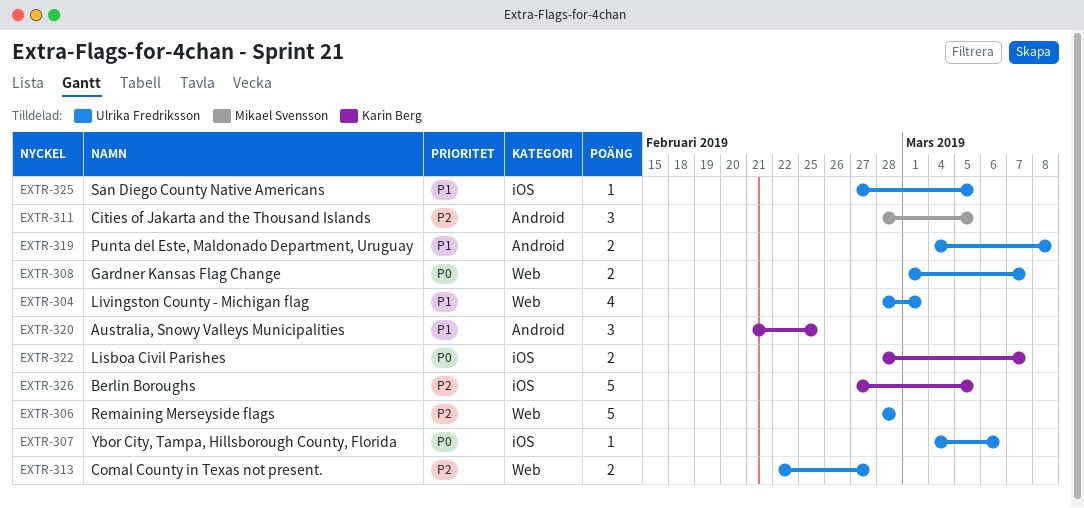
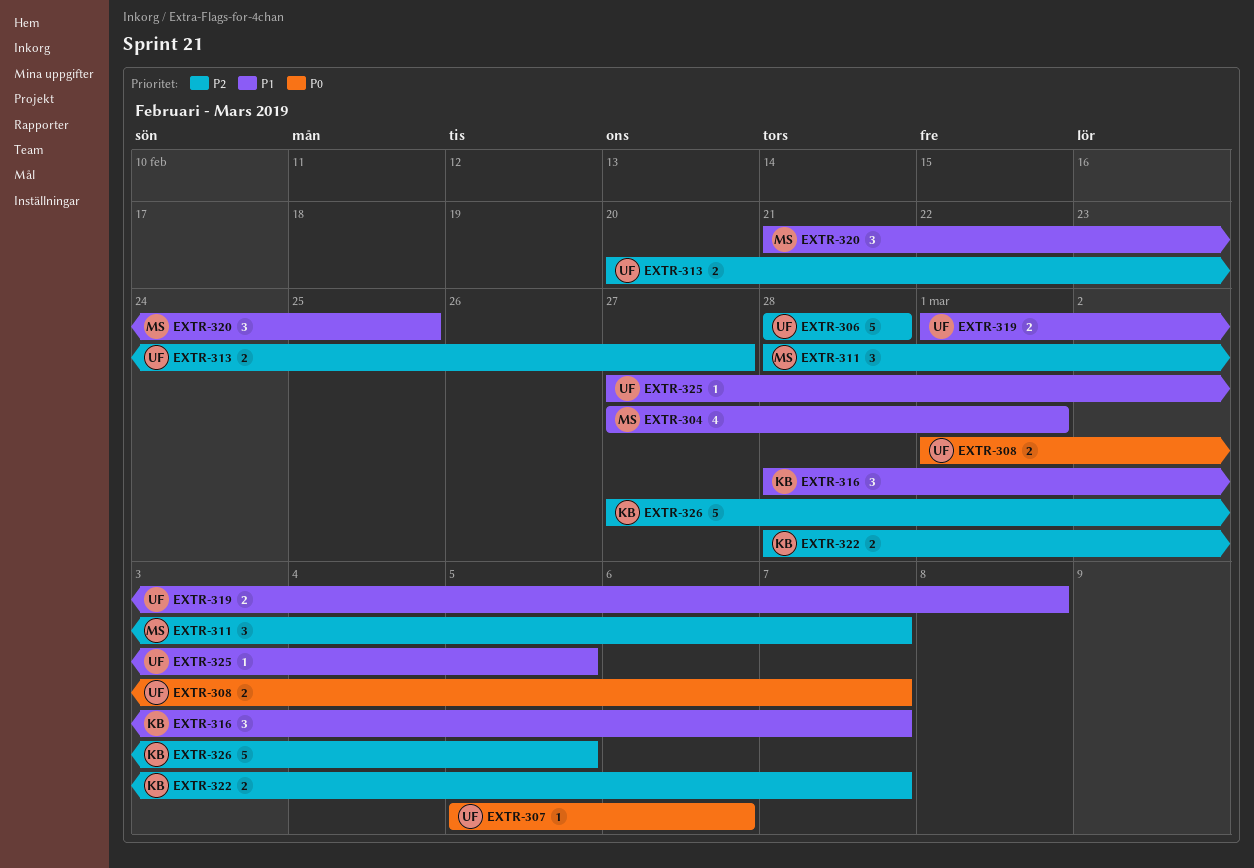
EXTR-304, owner: Ulrika Fredriksson -> Mikael Svensson
EXTR-304, start: Feb 28 -> Feb 27
EXTR-307, start: Mar 4 -> Mar 5
EXTR-311, due: Mar 5 -> Mar 7
EXTR-313, start: Feb 22 -> Feb 20
EXTR-316: none -> present
EXTR-319, start: Mar 4 -> Mar 1
EXTR-320, owner: Karin Berg -> Mikael Svensson
EXTR-322, priority: P0 -> P2

